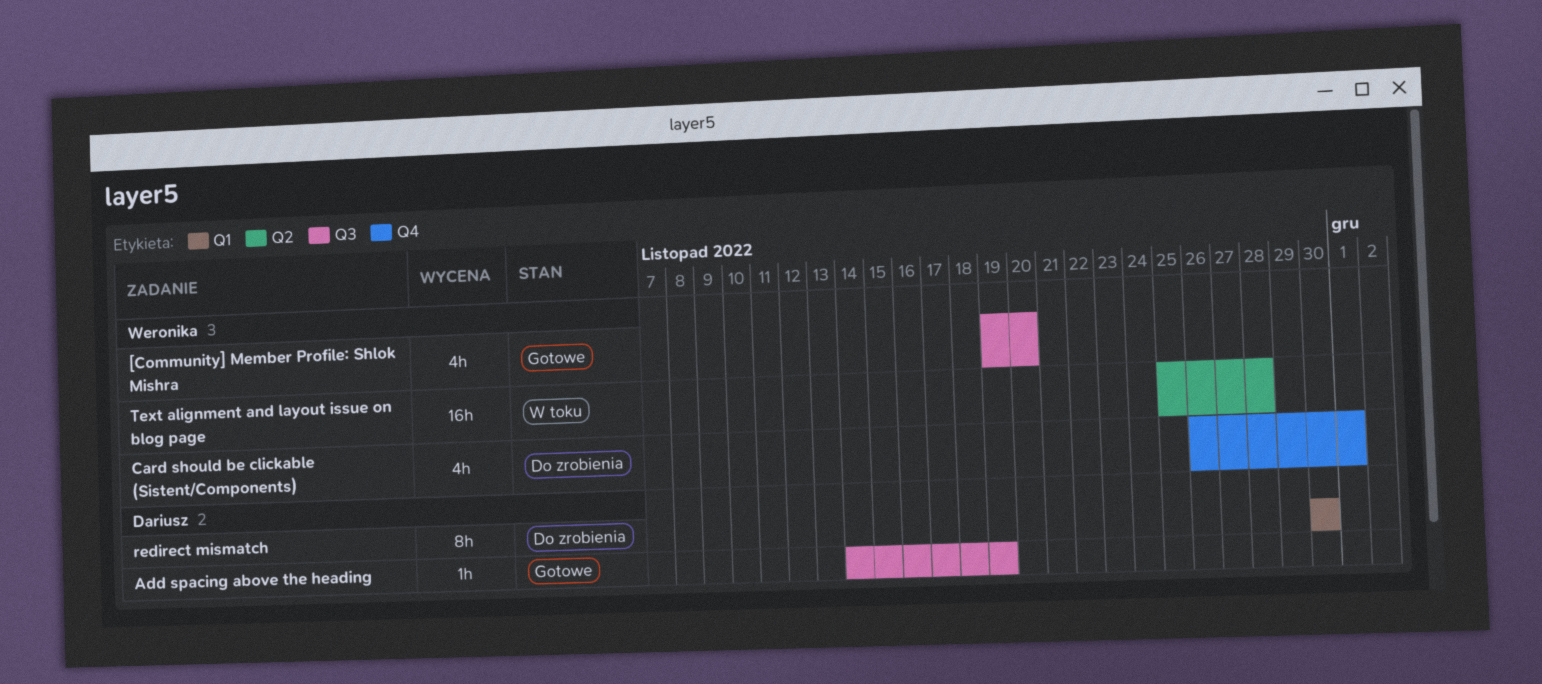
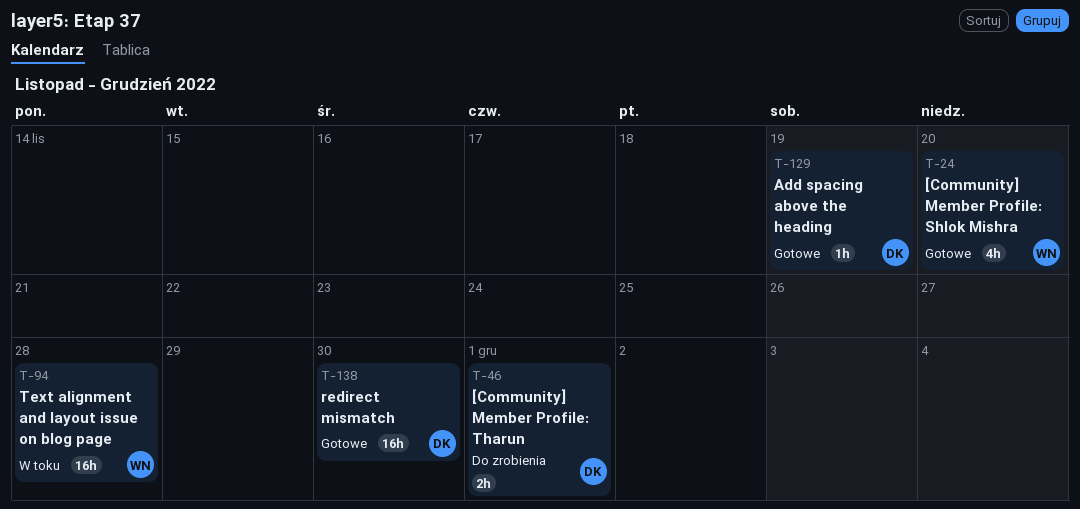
[Community] Member Profile: Tharun: none -> present
Card should be clickable (Sistent/Components): present -> none
redirect mismatch, status: Do zrobienia -> Gotowe
redirect mismatch, estimate: 8h -> 16h

